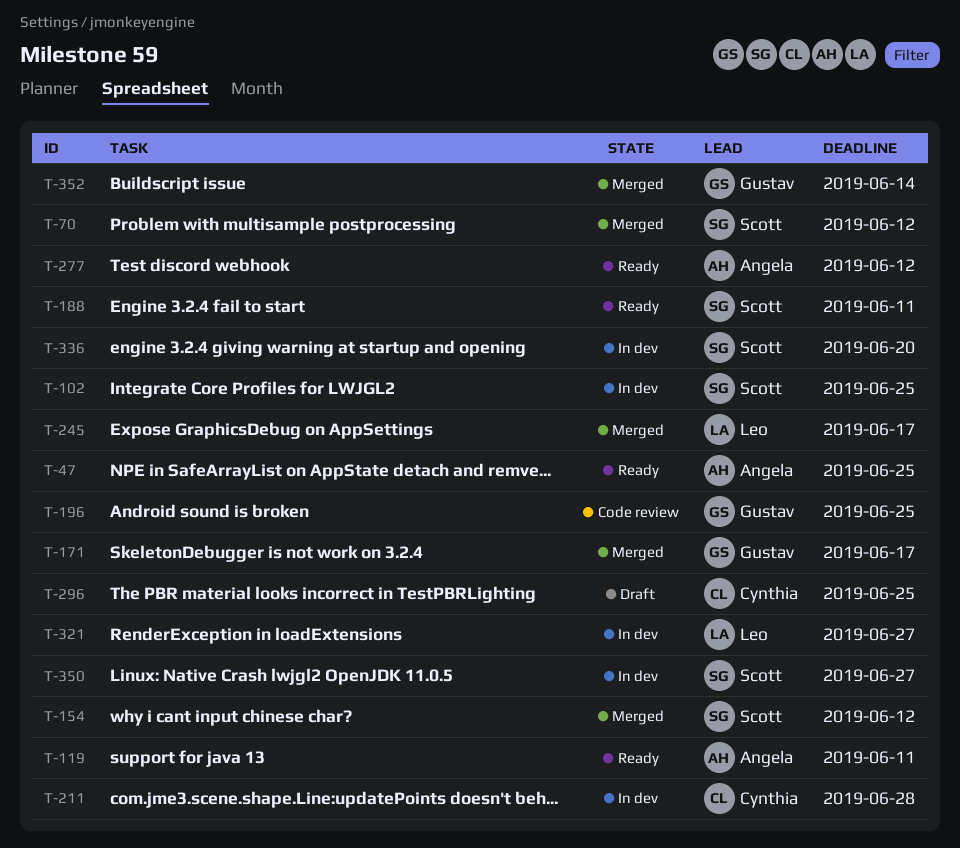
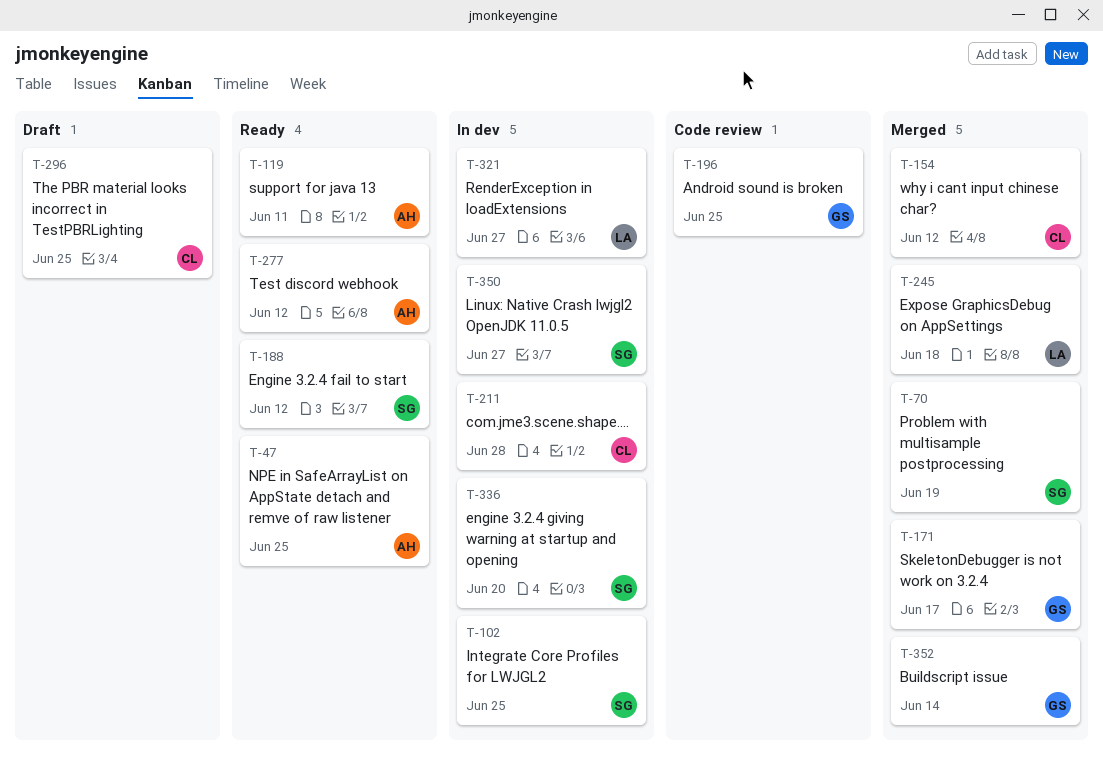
T-70, due: Jun 12 -> Jun 19
T-154, owner: Scott -> Cynthia
T-188, due: Jun 11 -> Jun 12
T-245, due: Jun 17 -> Jun 18

